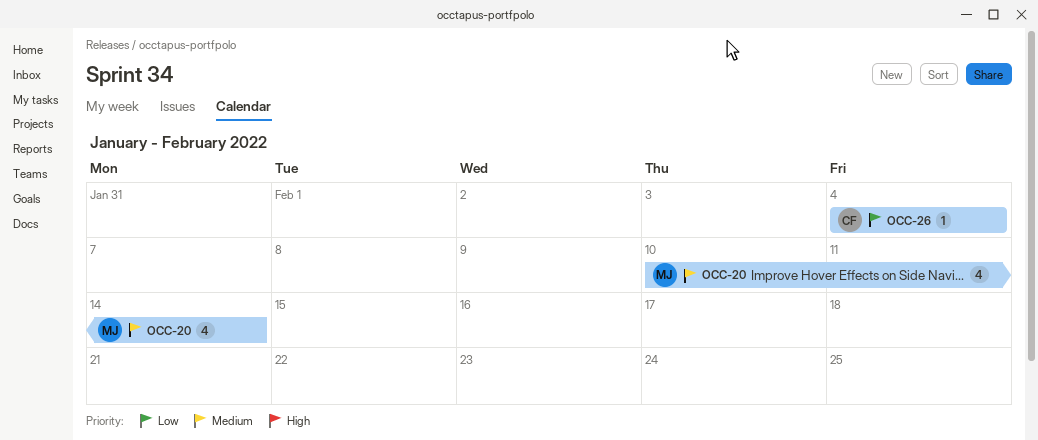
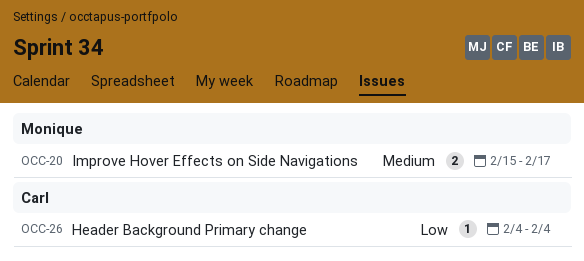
OCC-20, estimate: 4 -> 2
OCC-20, start: Feb 10 -> Feb 15
OCC-20, due: Feb 14 -> Feb 17

